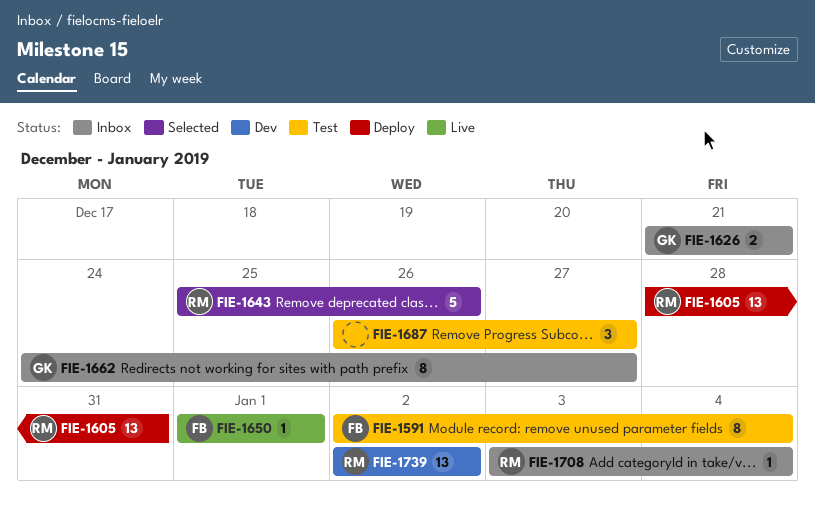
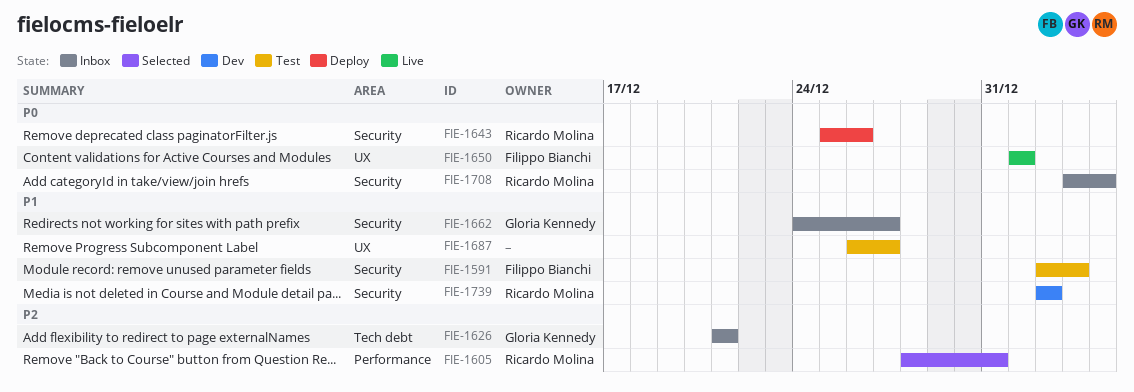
FIE-1591, due: Jan 4 -> Jan 3
FIE-1605, status: Deploy -> Selected
FIE-1643, status: Selected -> Deploy

